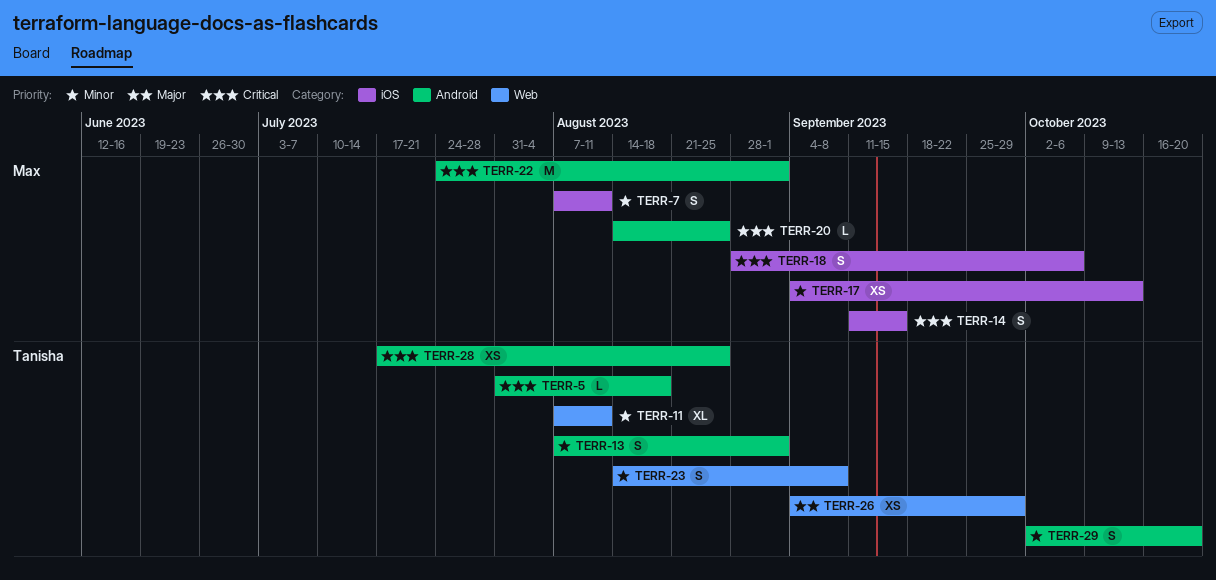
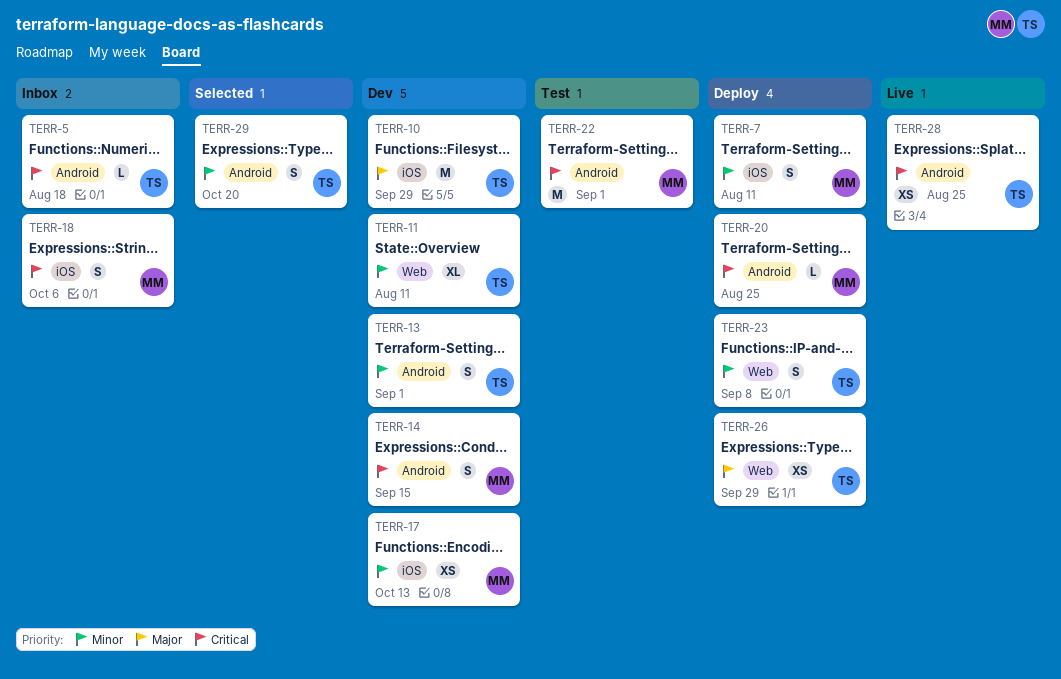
TERR-10: none -> present
TERR-14, label: iOS -> Android

